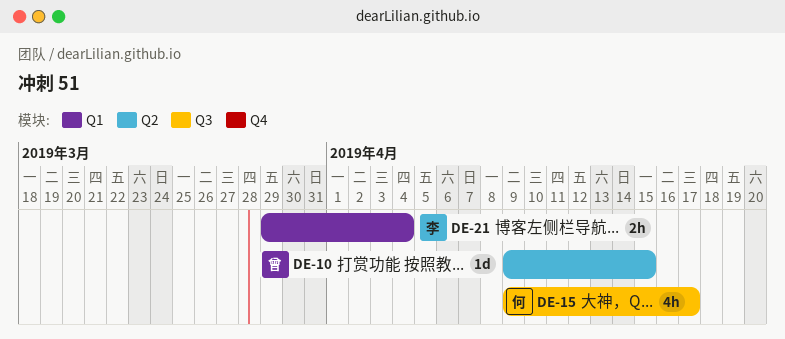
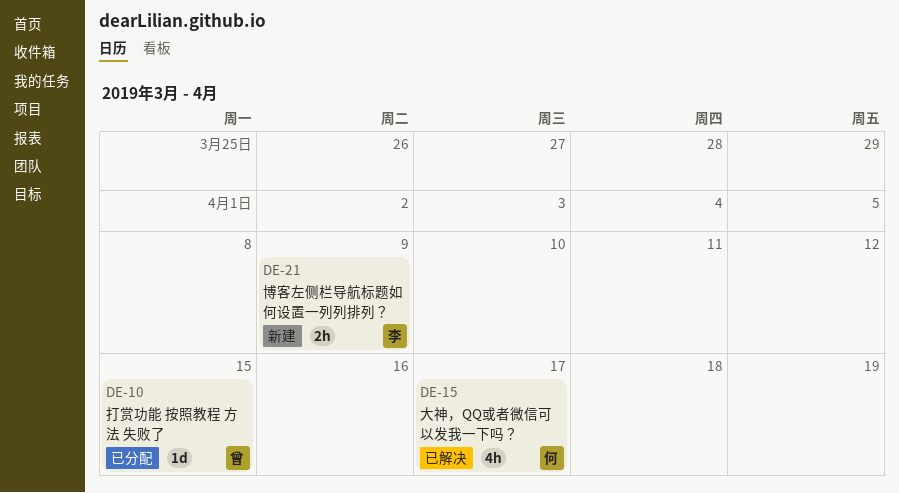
DE-21, due: Apr 4 -> Apr 9

